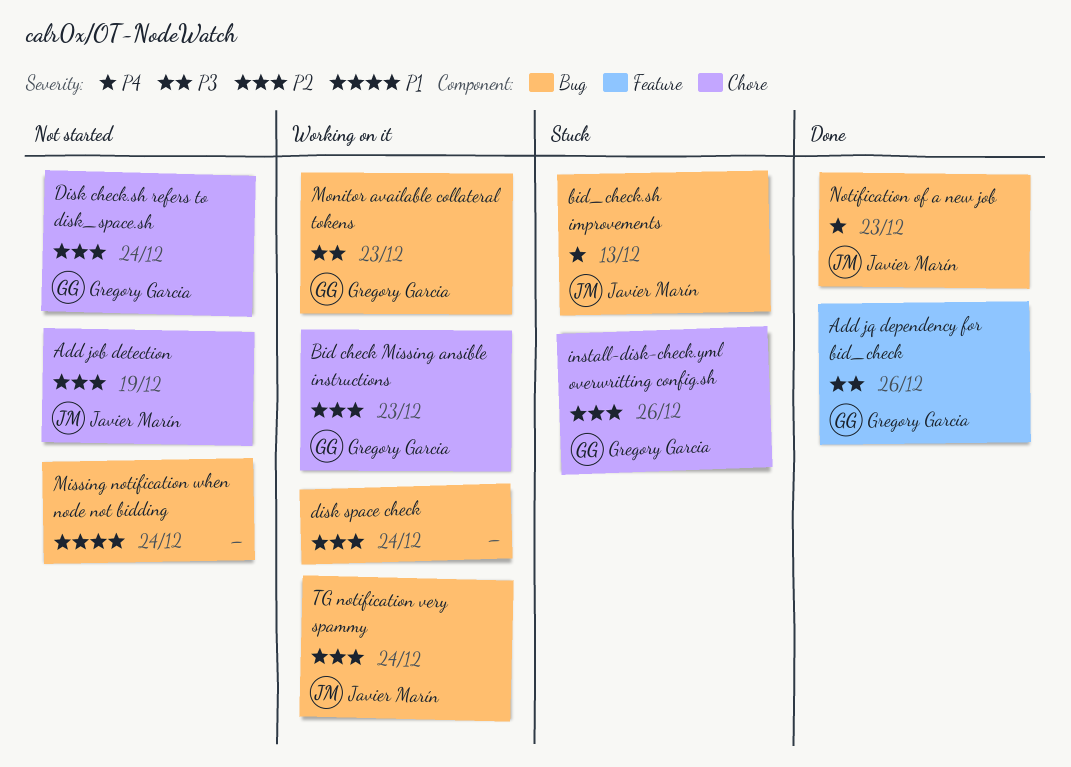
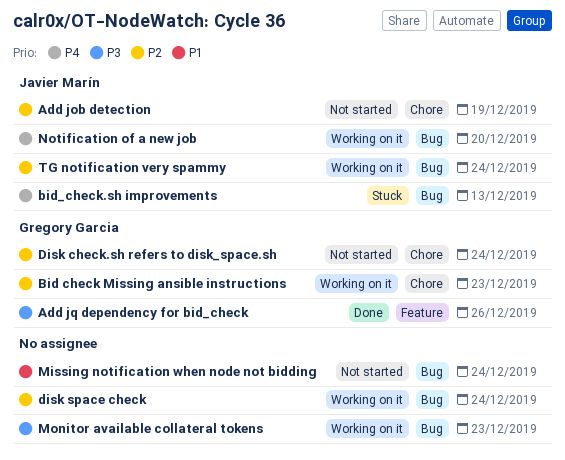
install-disk-check.yml overwritting config.sh: present -> none
Monitor available collateral tokens, owner: Gregory Garcia -> none
Notification of a new job, status: Done -> Working on it
Notification of a new job, due: Dec 23 -> Dec 20

